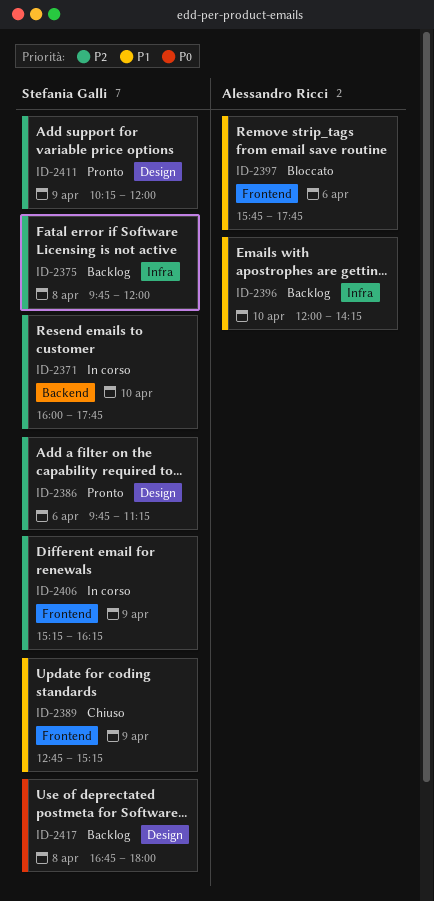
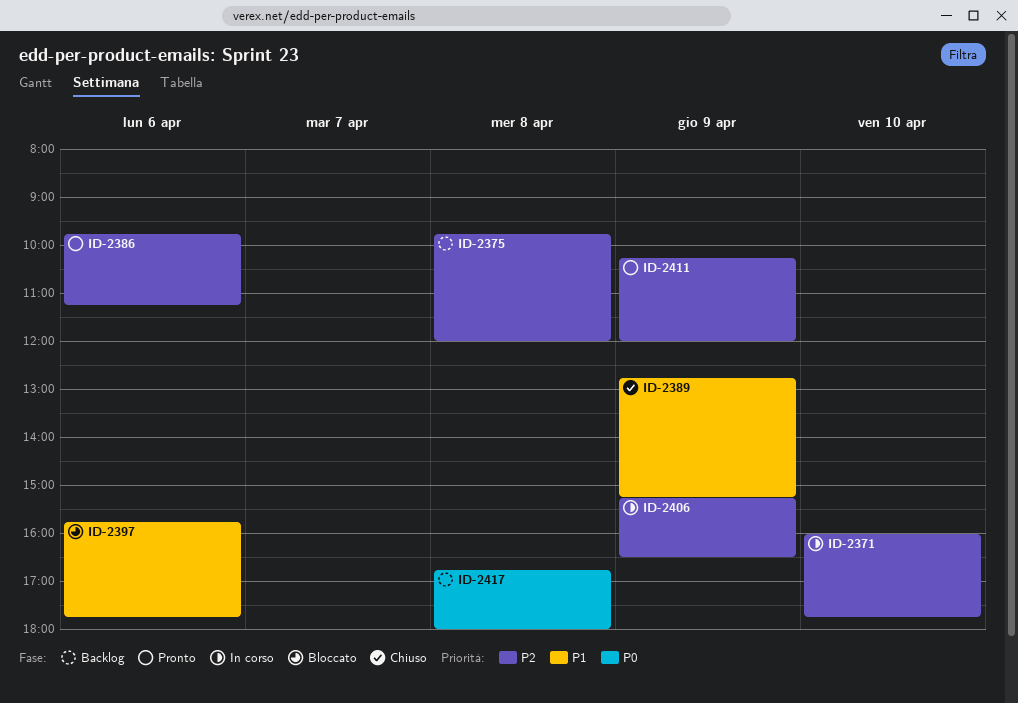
ID-2396: present -> none
ID-2406, ends: 16:15 -> 16:30

